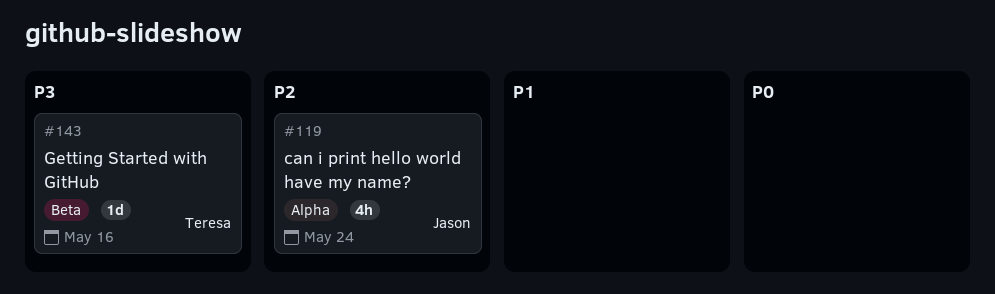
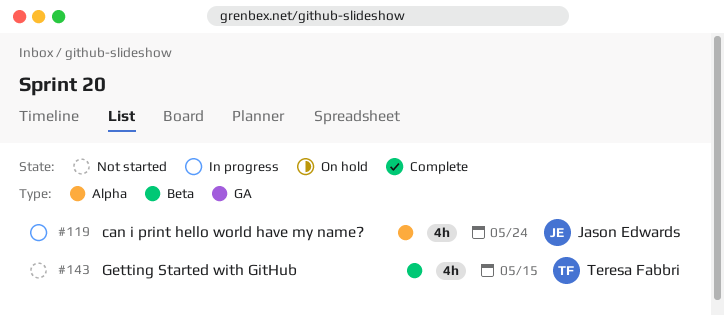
#143, estimate: 1d -> 4h
#143, due: May 16 -> May 15

